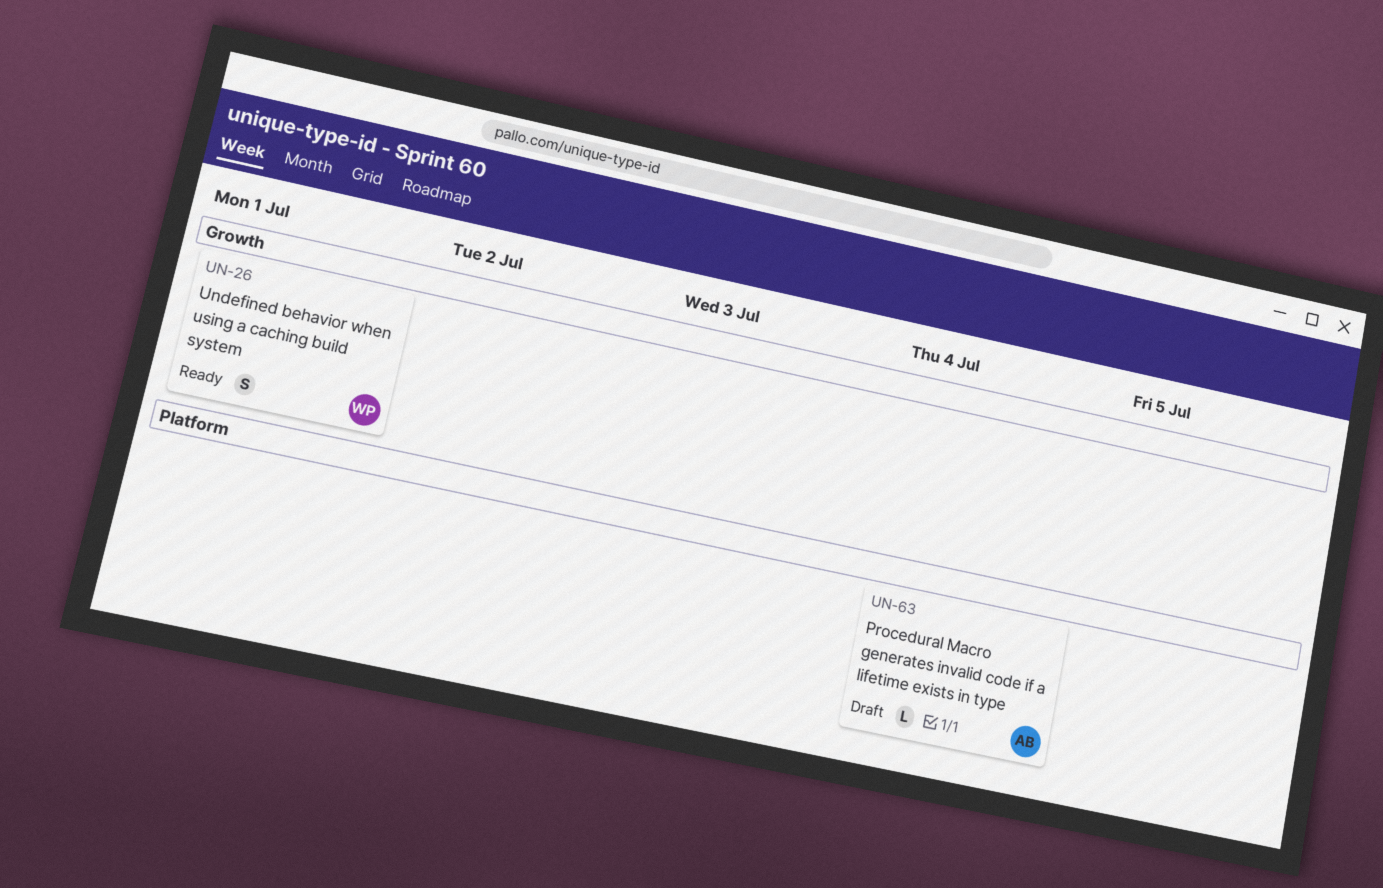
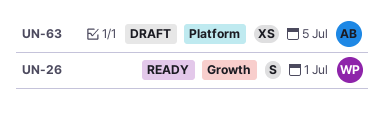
UN-63, estimate: L -> XS
UN-63, due: Jul 4 -> Jul 5

